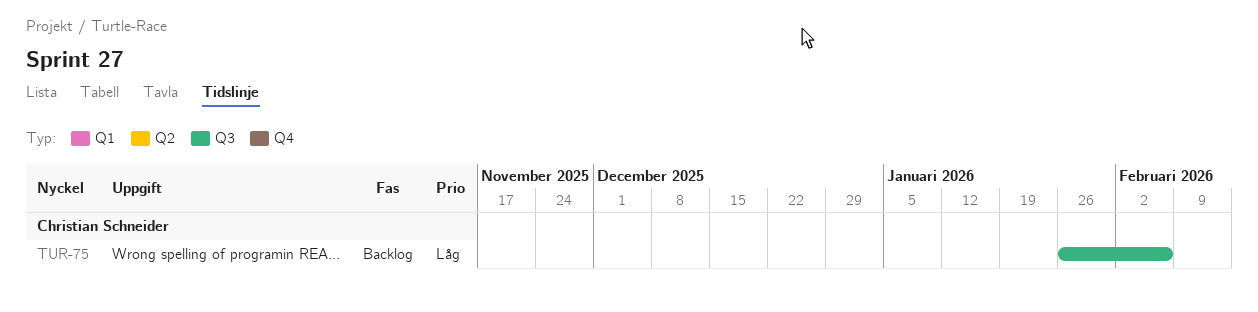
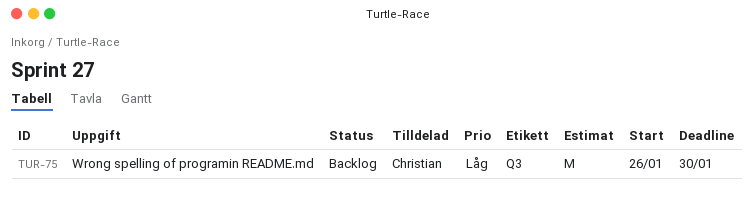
TUR-75, due: Feb 6 -> Jan 30

